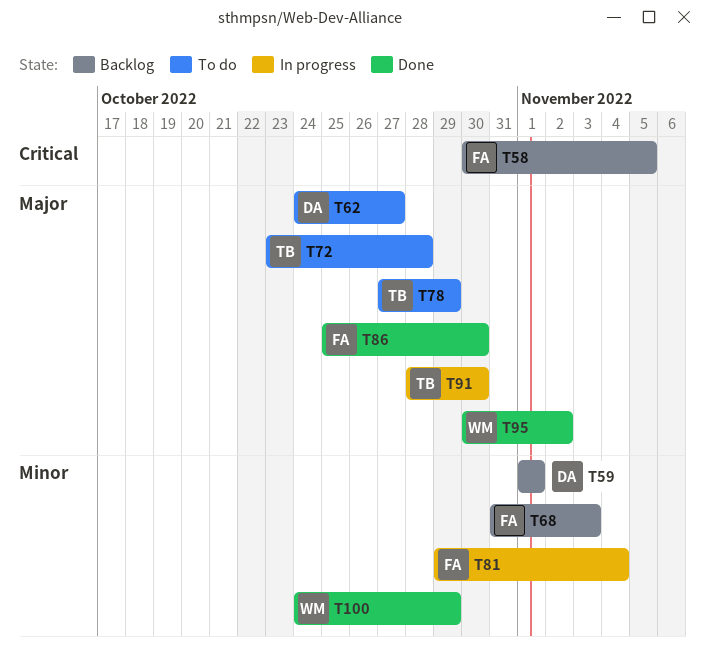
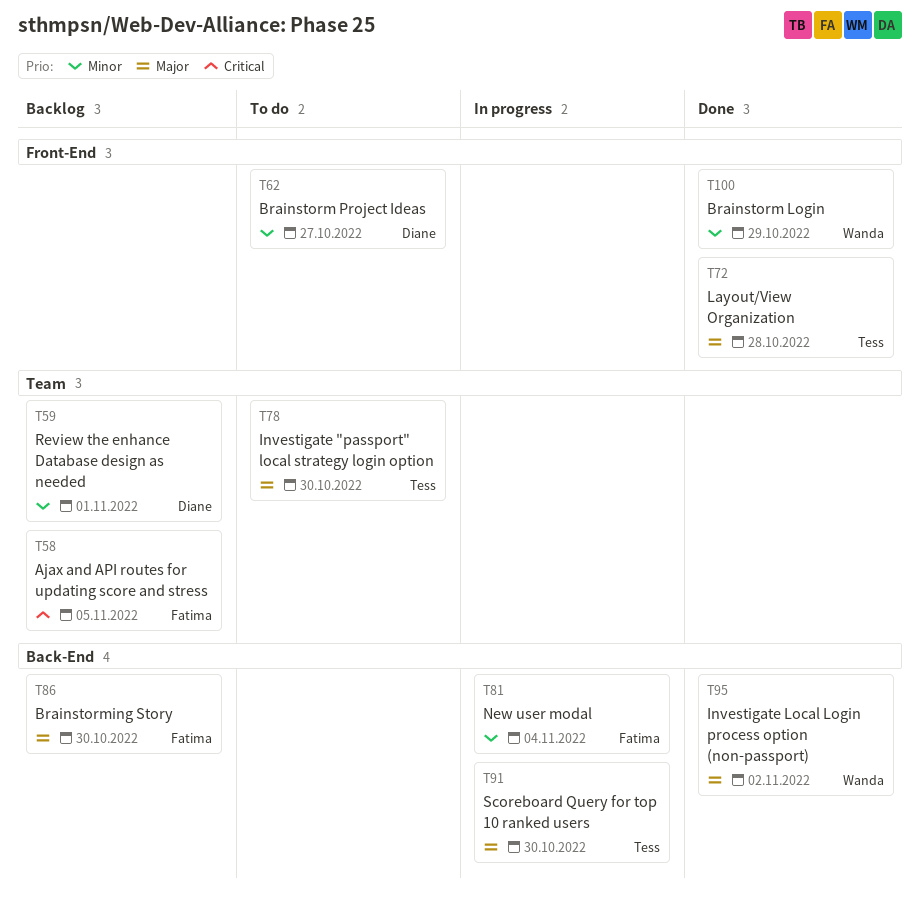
T62, priority: Major -> Minor
T68: present -> none
T72, status: To do -> Done
T78, due: Oct 29 -> Oct 30
T86, status: Done -> Backlog

